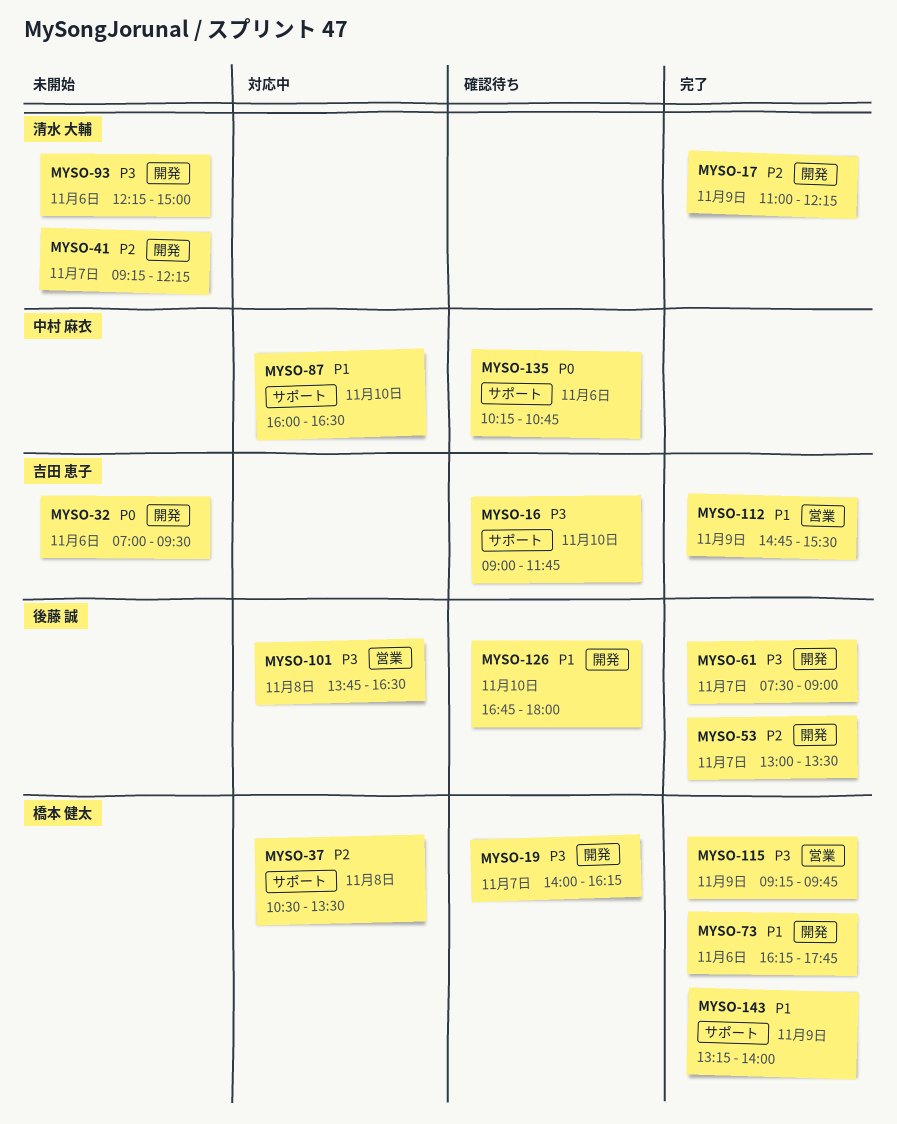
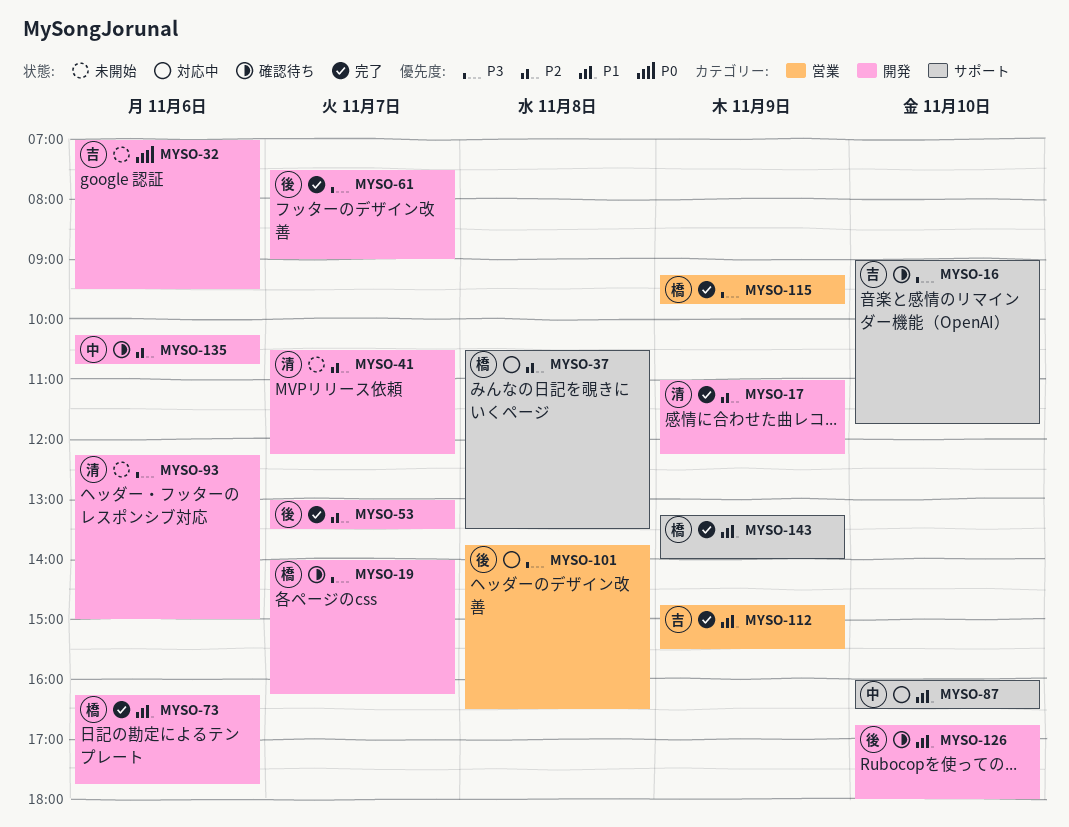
MYSO-41, begins: 09:15 -> 10:30
MYSO-135, priority: P0 -> P2
MYSO-135, label: サポート -> 開発

